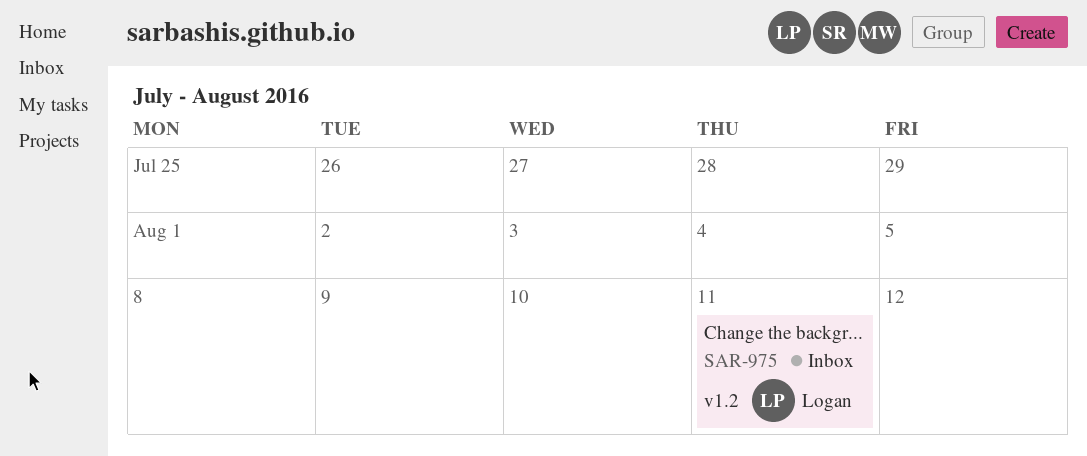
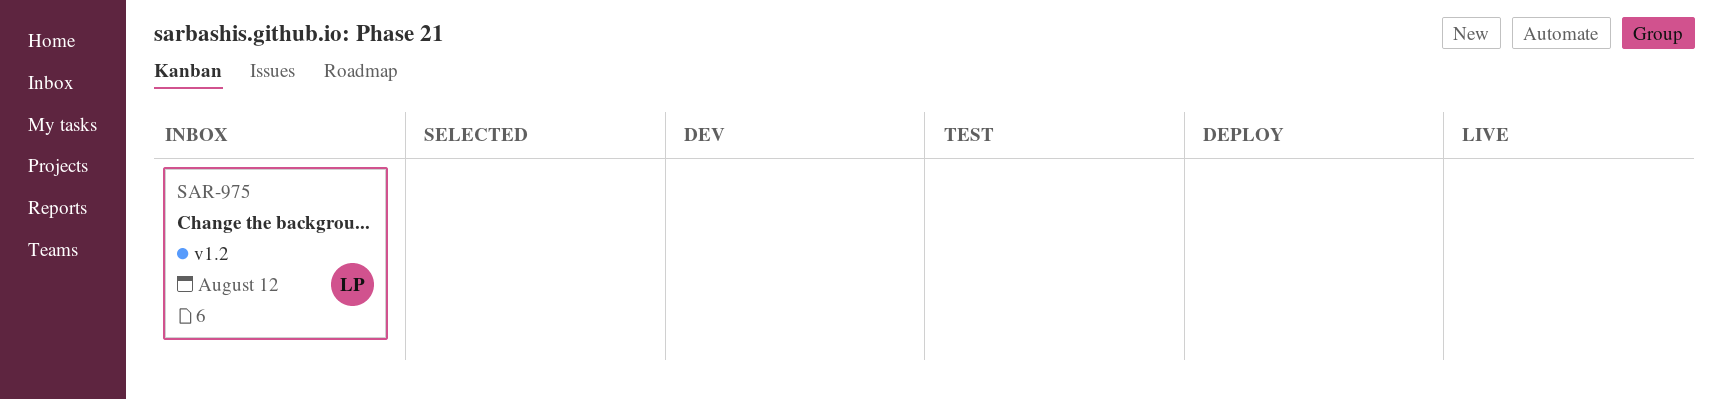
SAR-975, due: Aug 11 -> Aug 12

